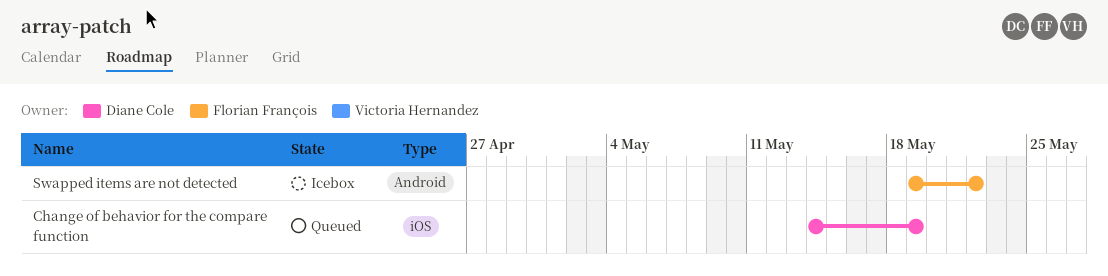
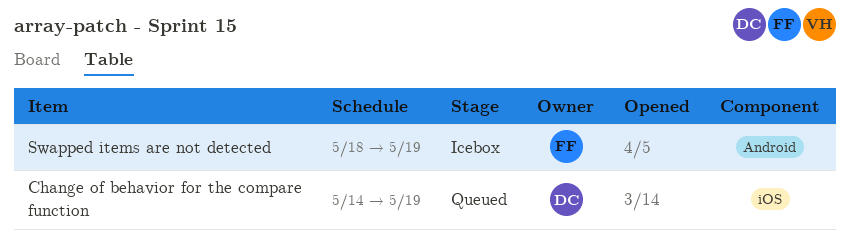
Swapped items are not detected, start: May 19 -> May 18
Swapped items are not detected, due: May 22 -> May 19

